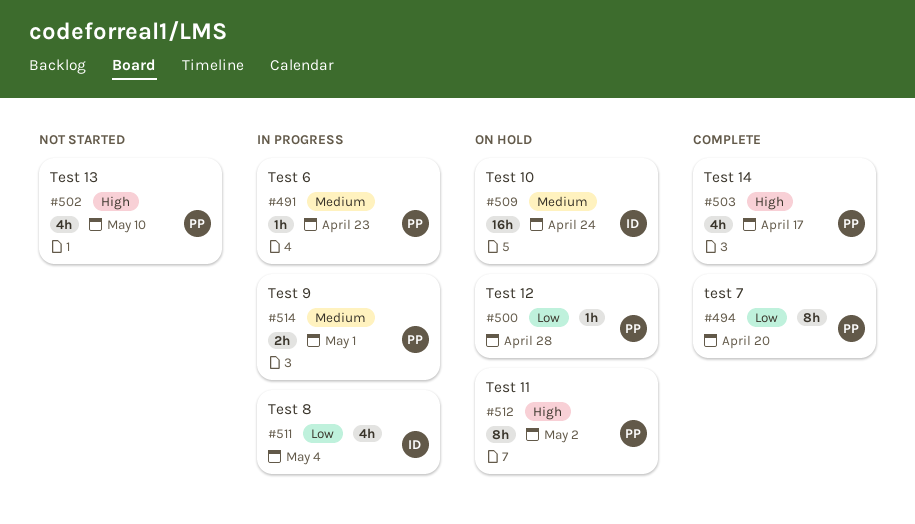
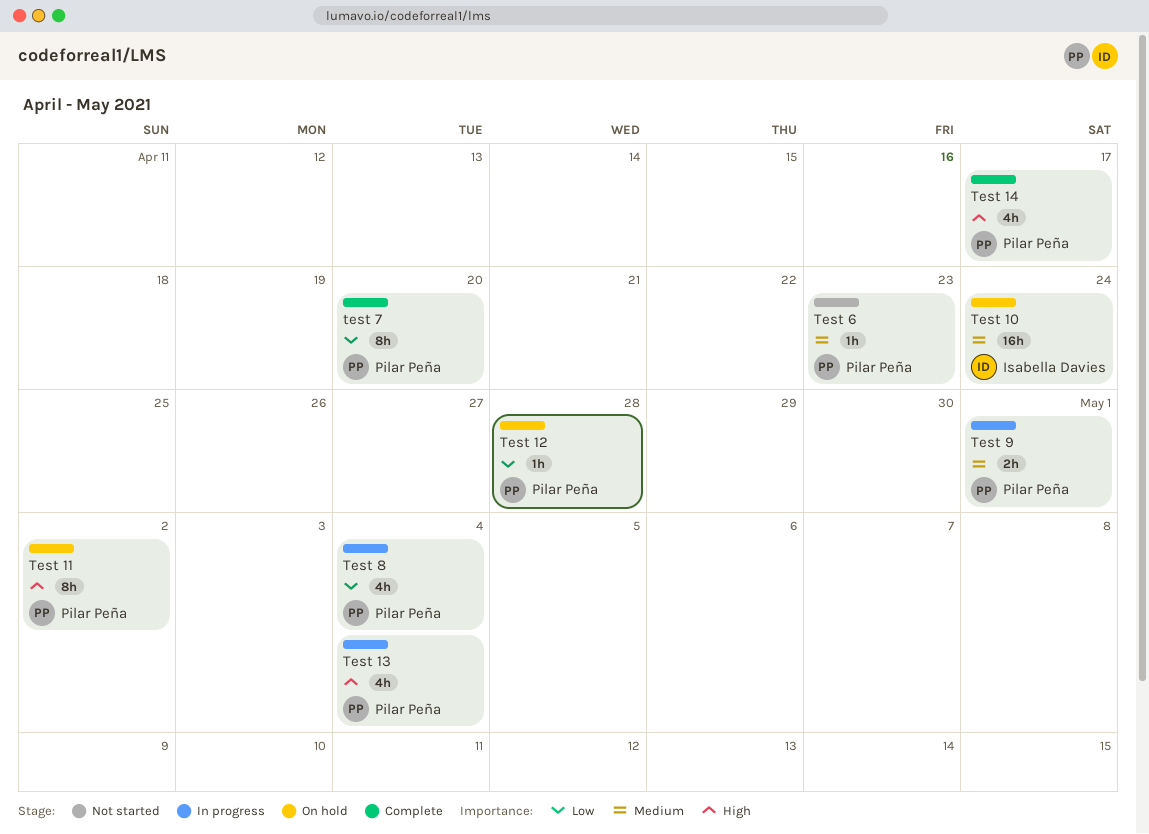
Test 13, status: Not started -> In progress
Test 13, due: May 10 -> May 4
Test 6, status: In progress -> Not started
Test 8, owner: Isabella Davies -> Pilar Peña

